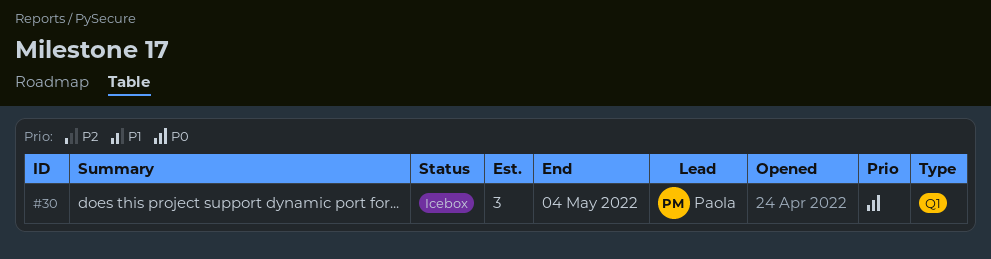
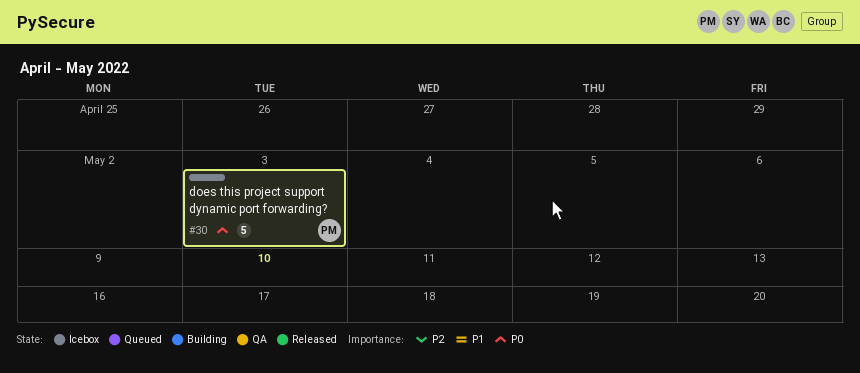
#30, estimate: 3 -> 5
#30, due: May 4 -> May 3

